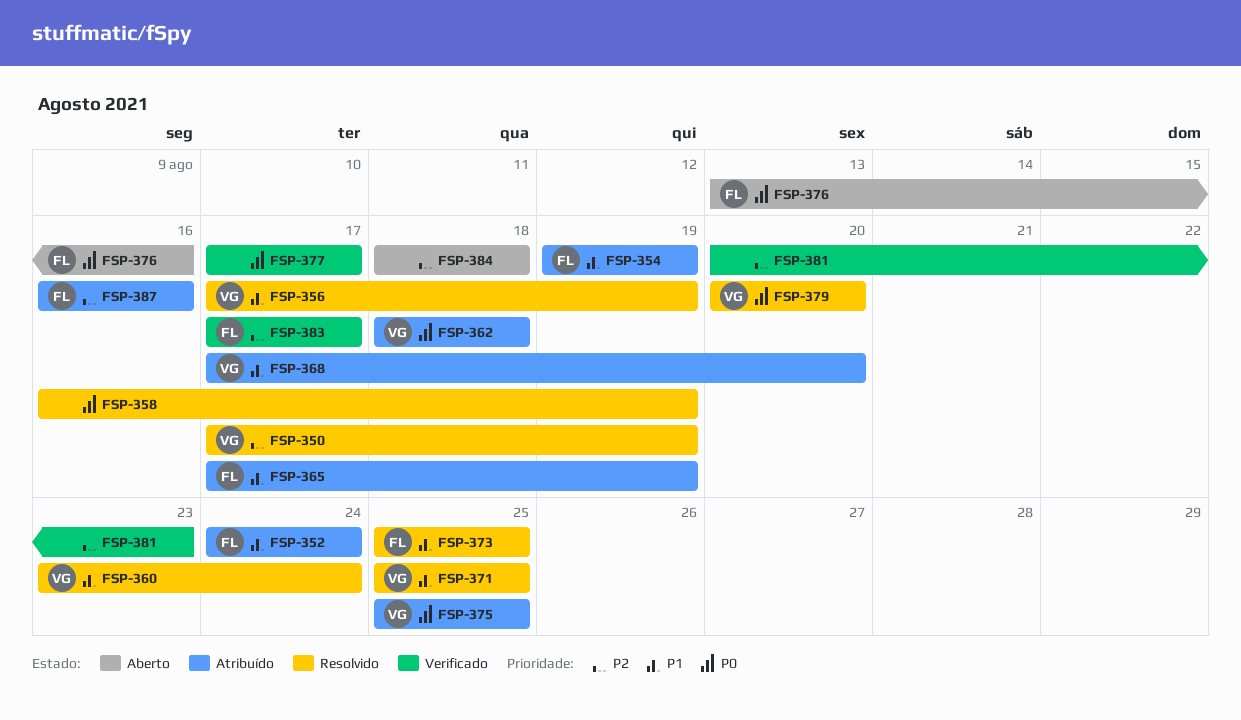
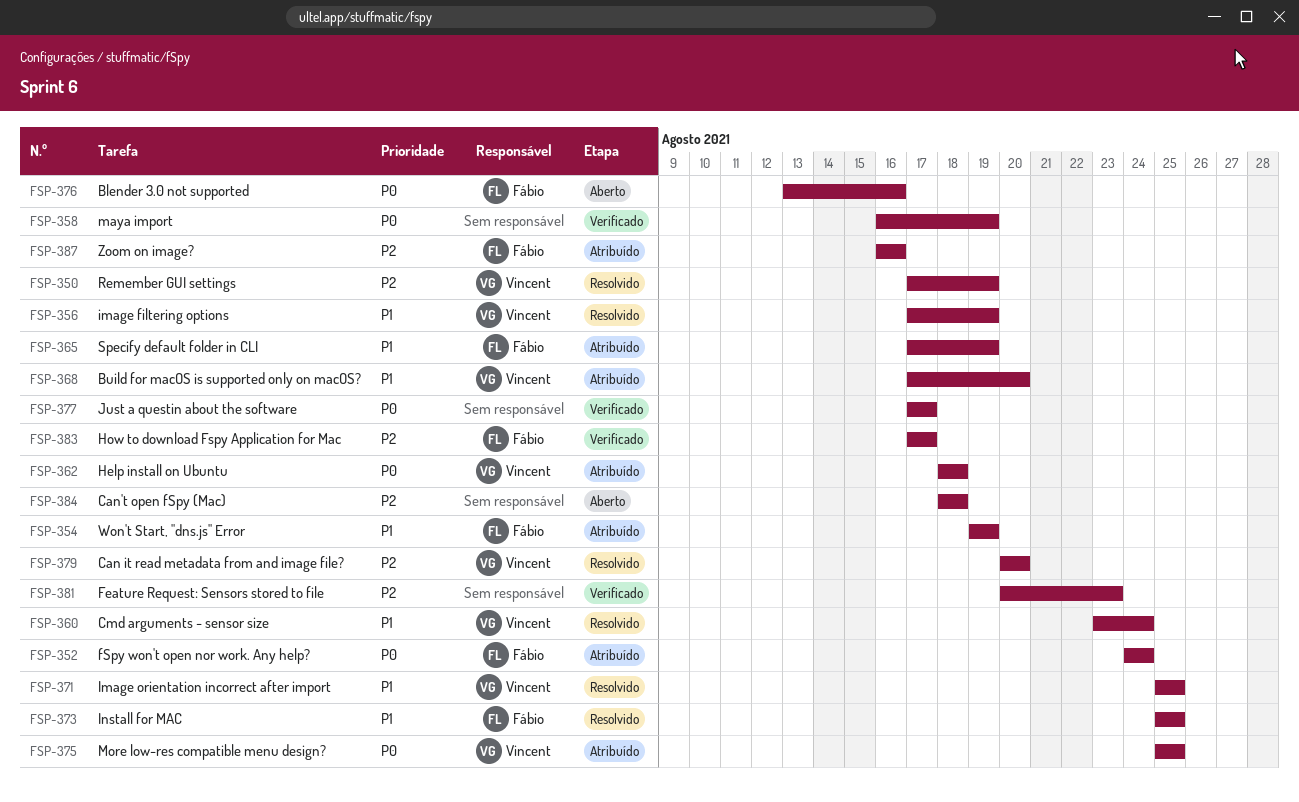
FSP-352, priority: P1 -> P0
FSP-358, status: Resolvido -> Verificado
FSP-379, priority: P0 -> P2

